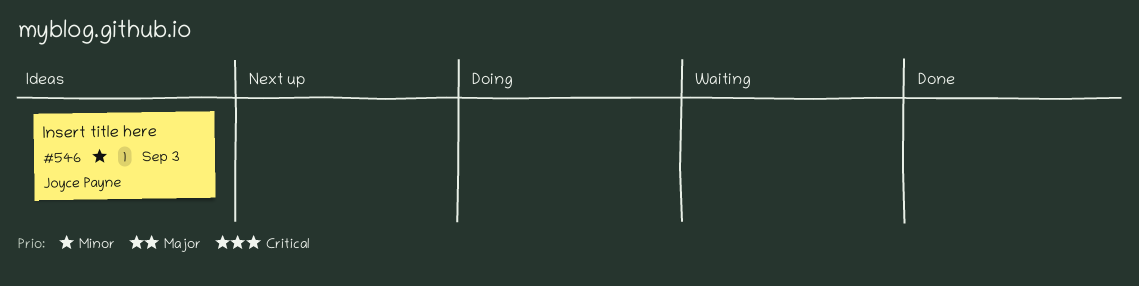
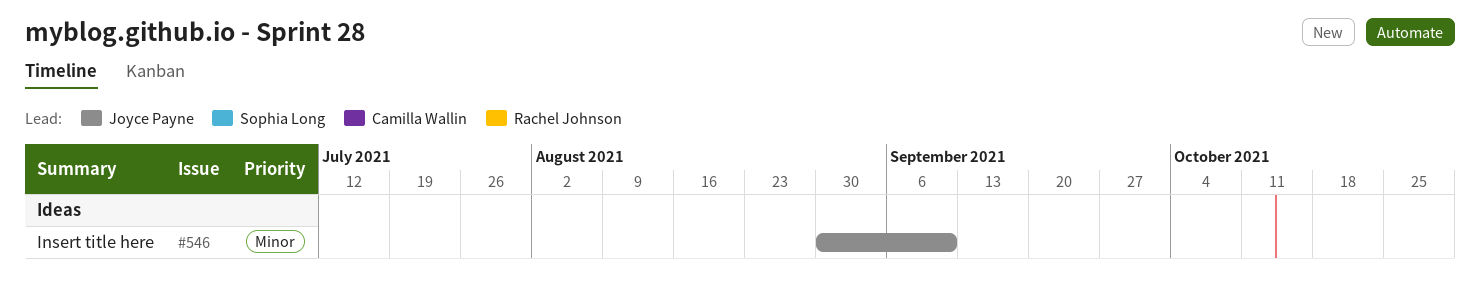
#546, due: Sep 3 -> Sep 10

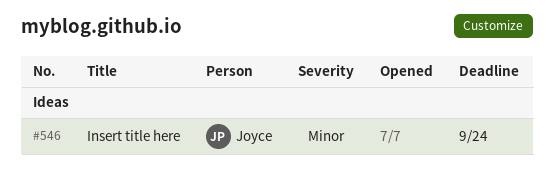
#546, due: Sep 10 -> Sep 24

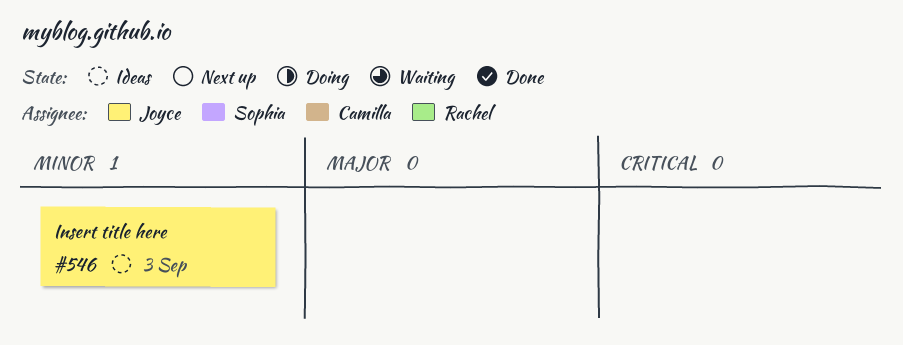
#546, due: Sep 24 -> Sep 3

